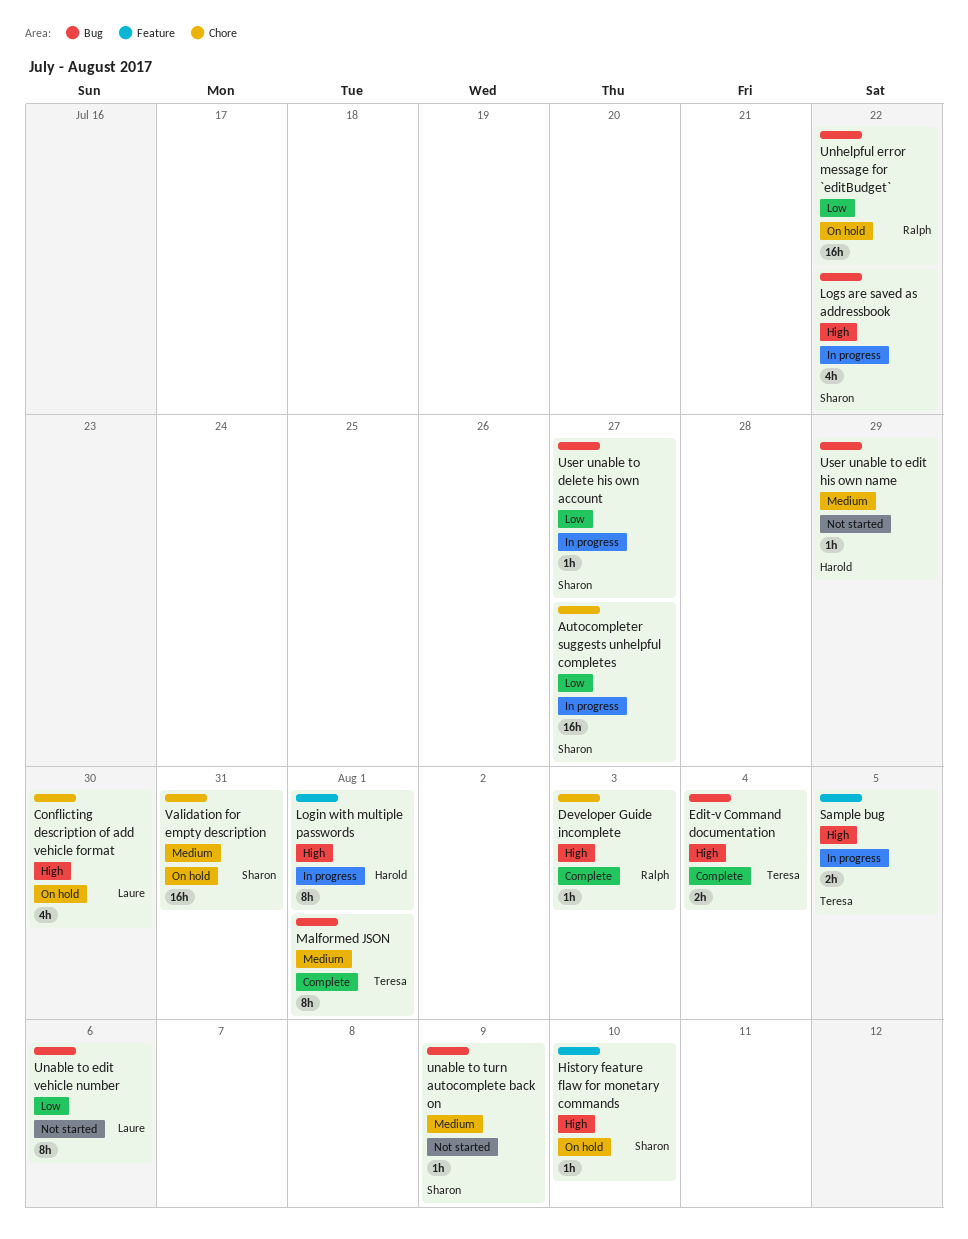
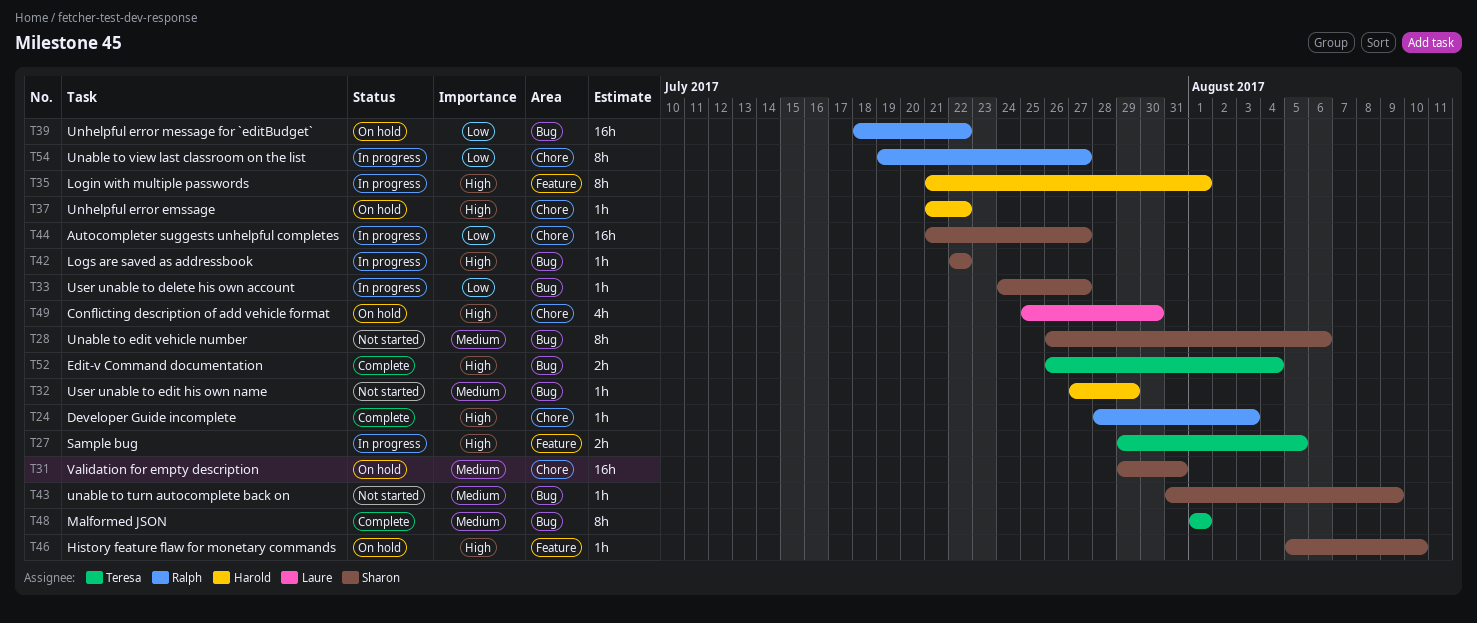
Logs are saved as addressbook, estimate: 4h -> 1h
Unable to edit vehicle number, owner: Laure -> Sharon
Unable to edit vehicle number, priority: Low -> Medium
Unable to view last classroom on the list: none -> present
Unhelpful error emssage: none -> present

